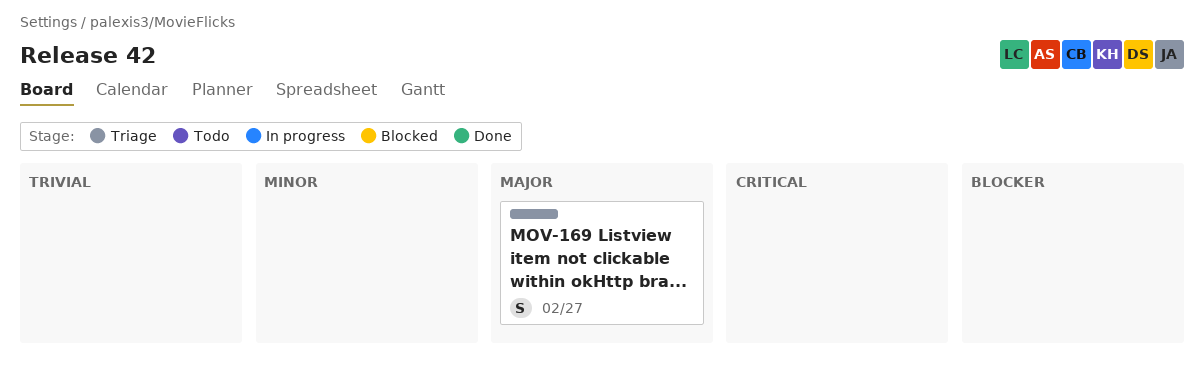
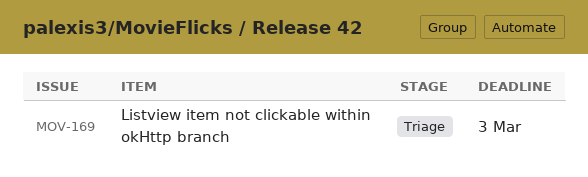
MOV-169, due: Feb 27 -> Mar 3

